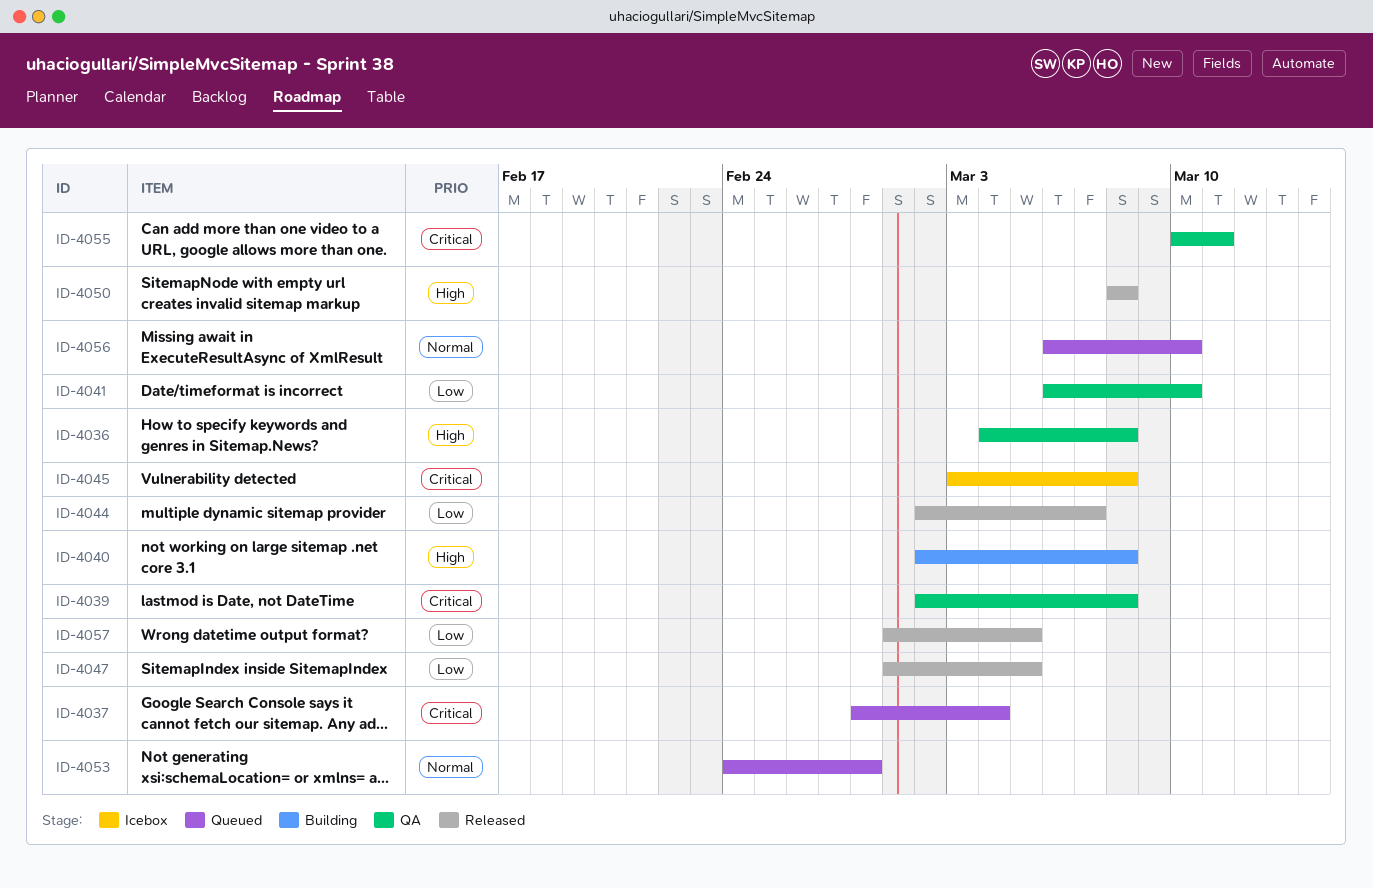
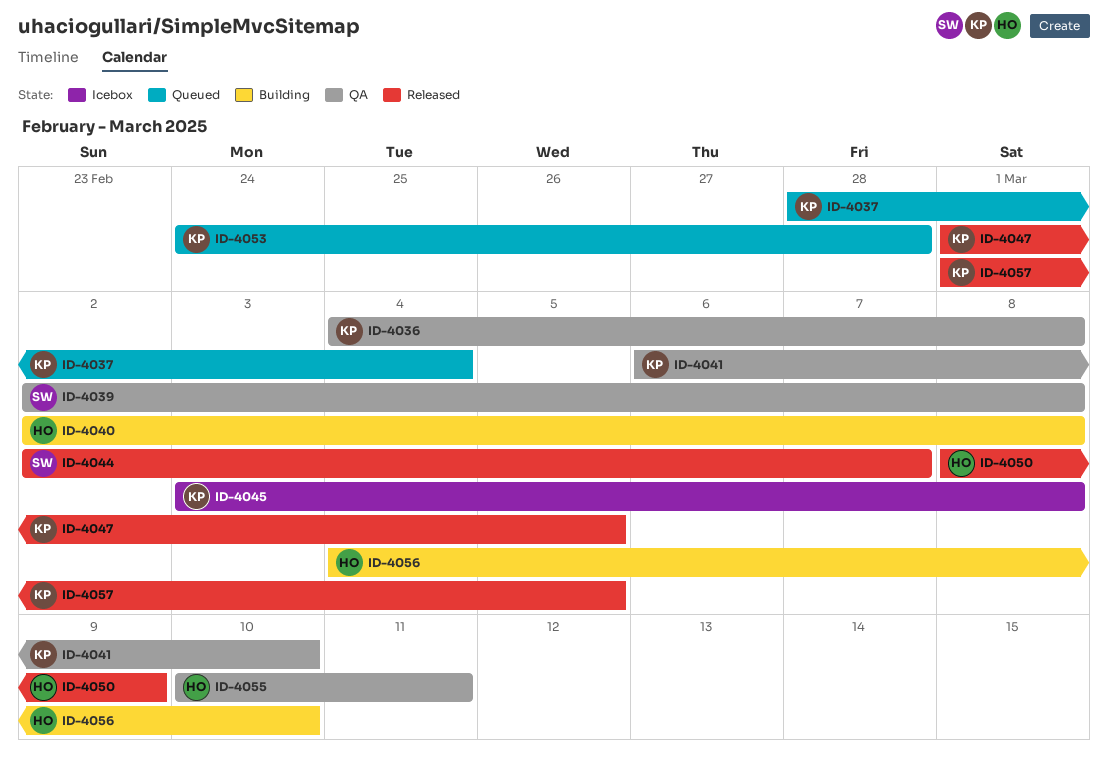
ID-4050, due: Mar 8 -> Mar 9
ID-4056, status: Queued -> Building
ID-4056, start: Mar 6 -> Mar 4

